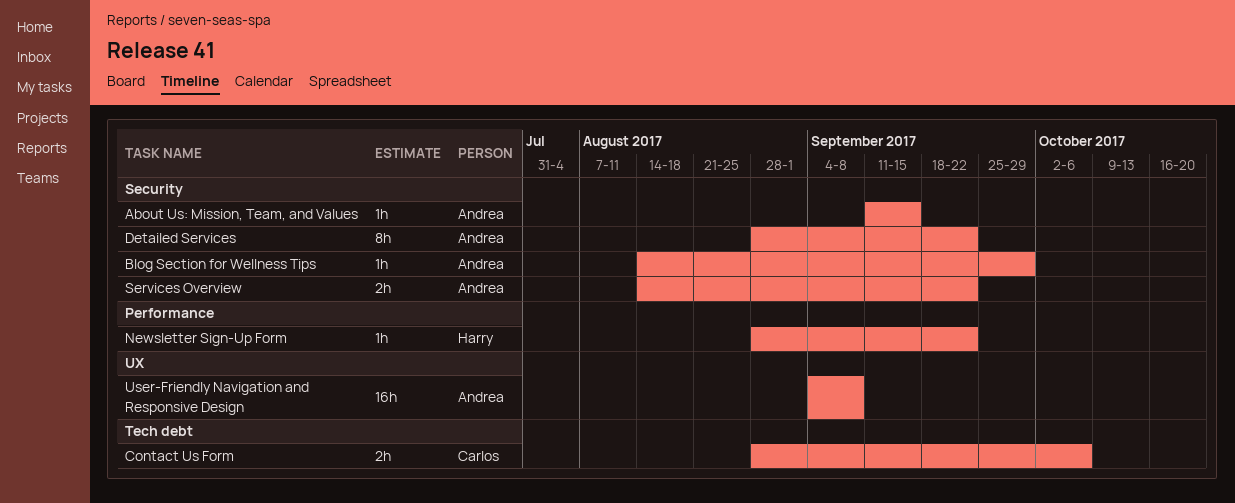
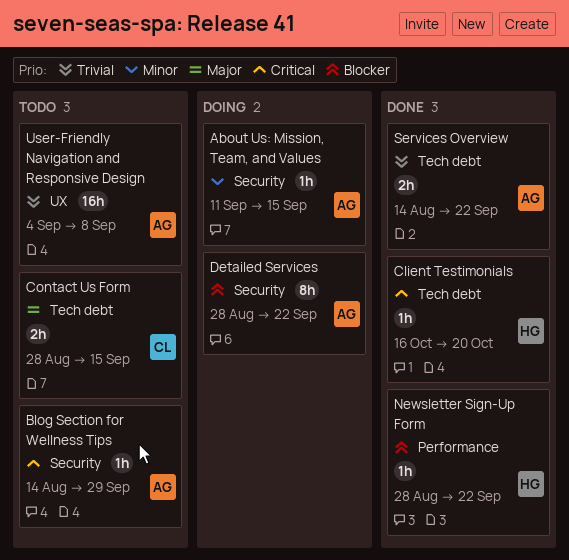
Client Testimonials: none -> present
Contact Us Form, due: Oct 6 -> Sep 15
Services Overview, label: Security -> Tech debt

